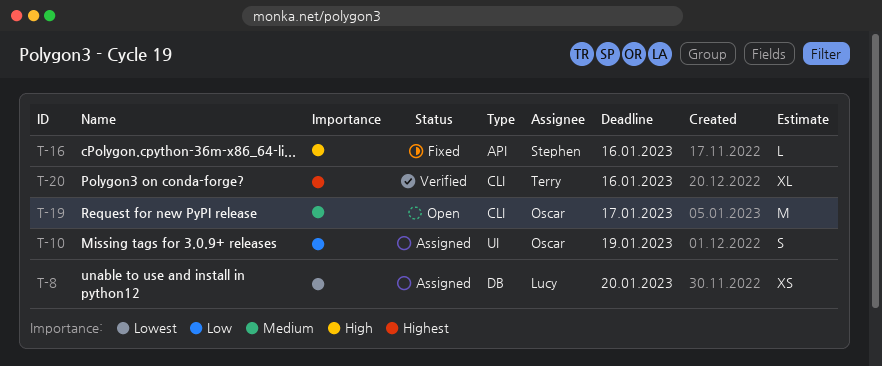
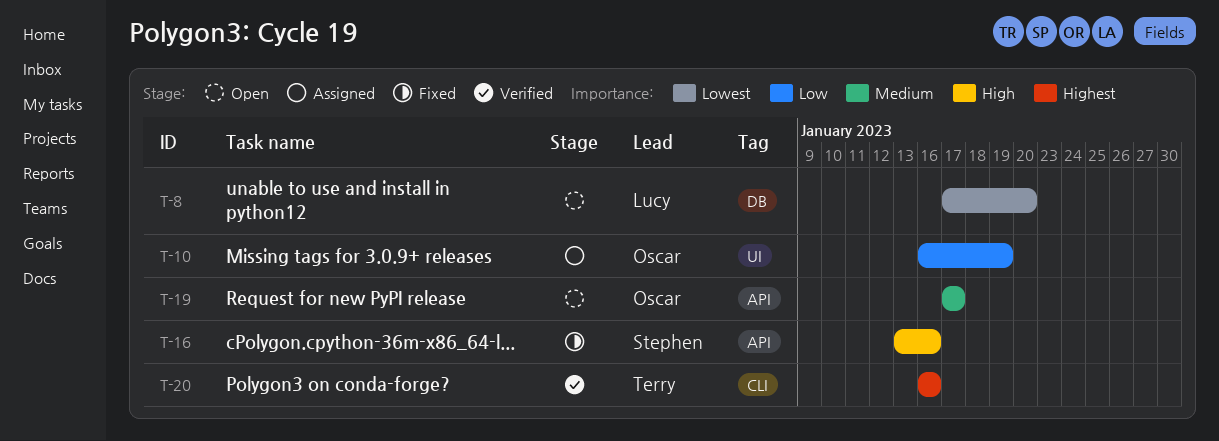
T-8, status: Assigned -> Open
T-19, label: CLI -> API

